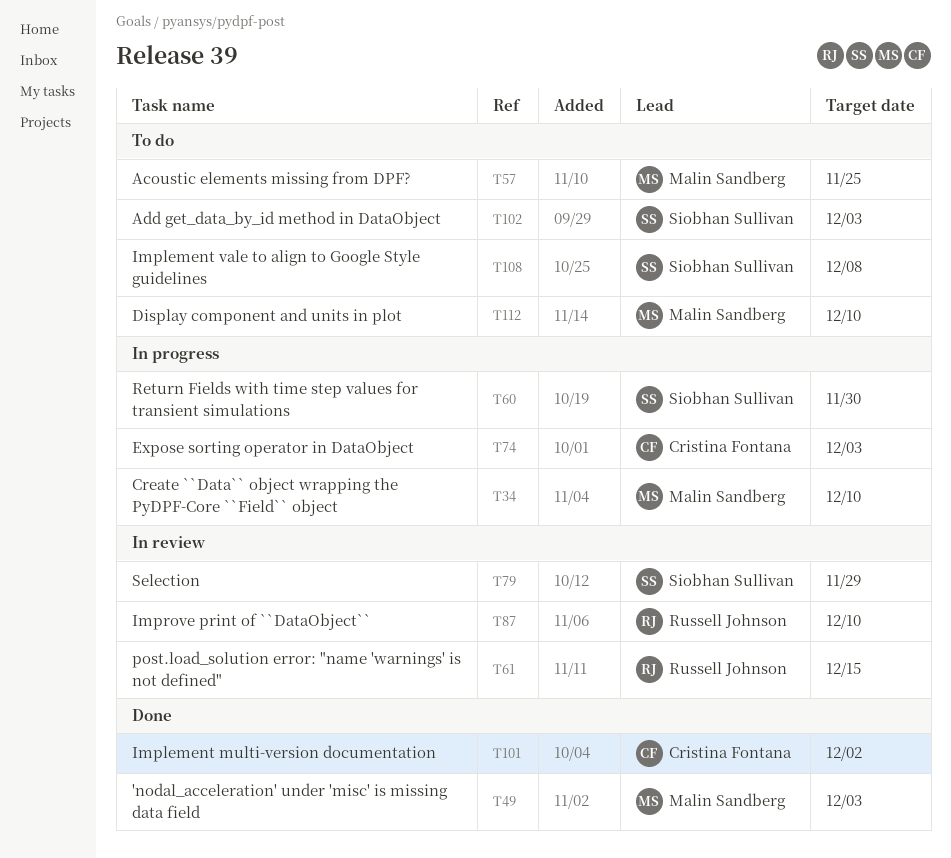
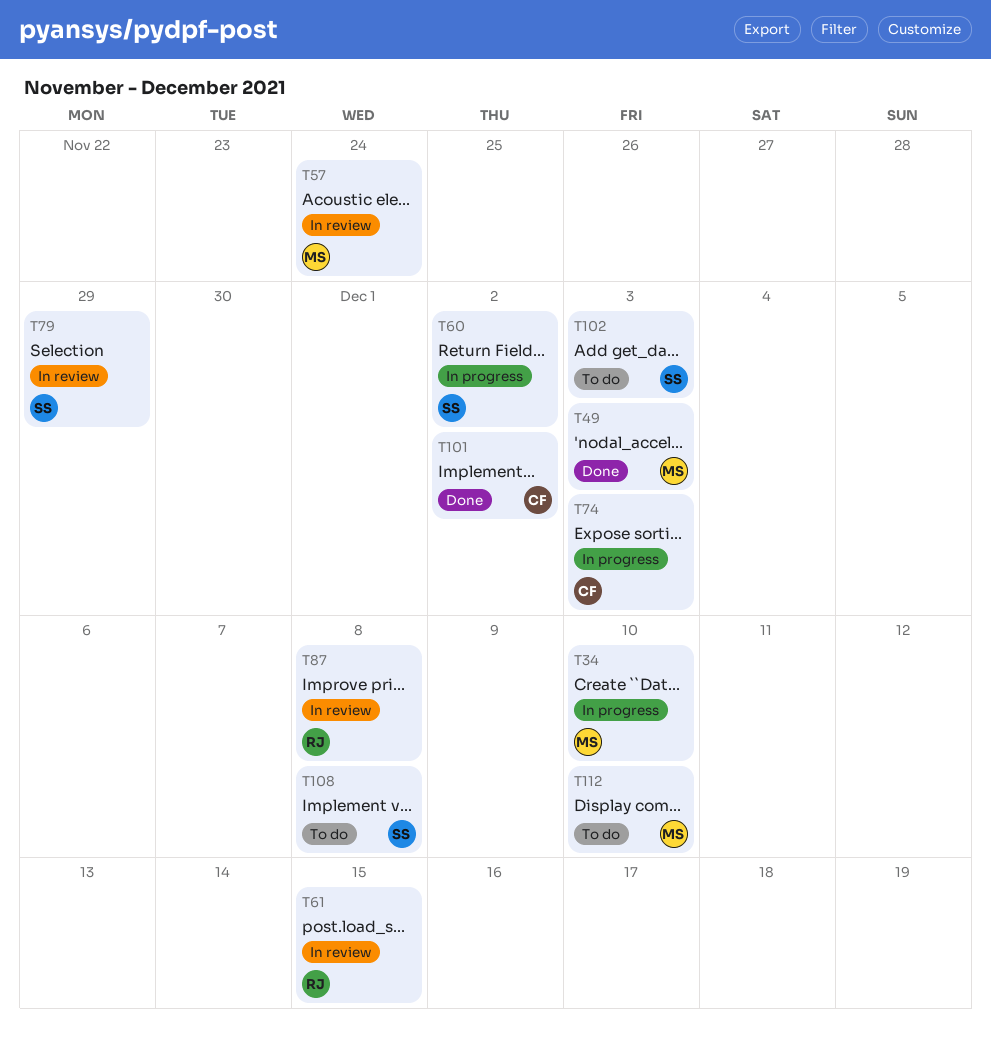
T57, status: To do -> In review
T57, due: Nov 25 -> Nov 24
T60, due: Nov 30 -> Dec 2
T87, due: Dec 10 -> Dec 8

